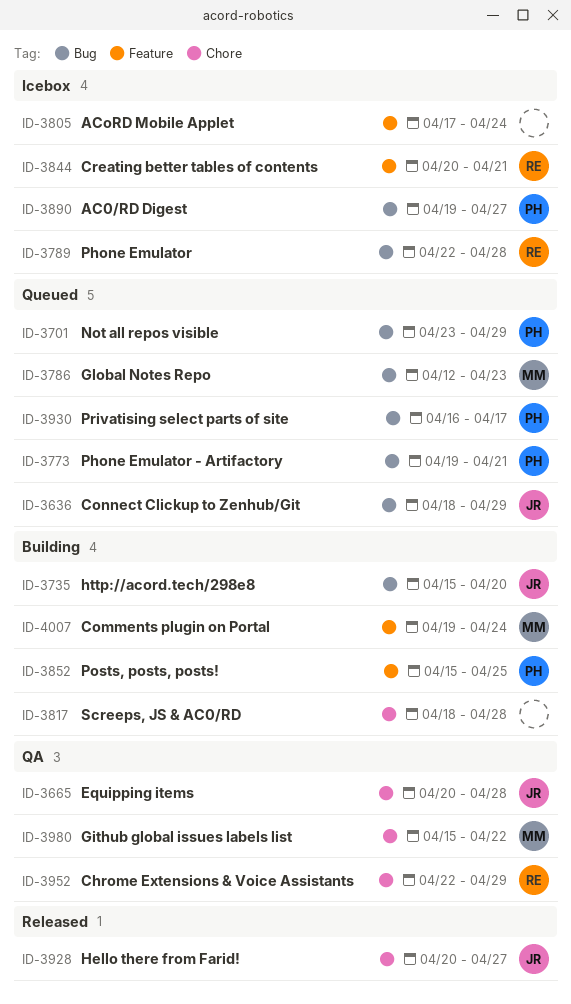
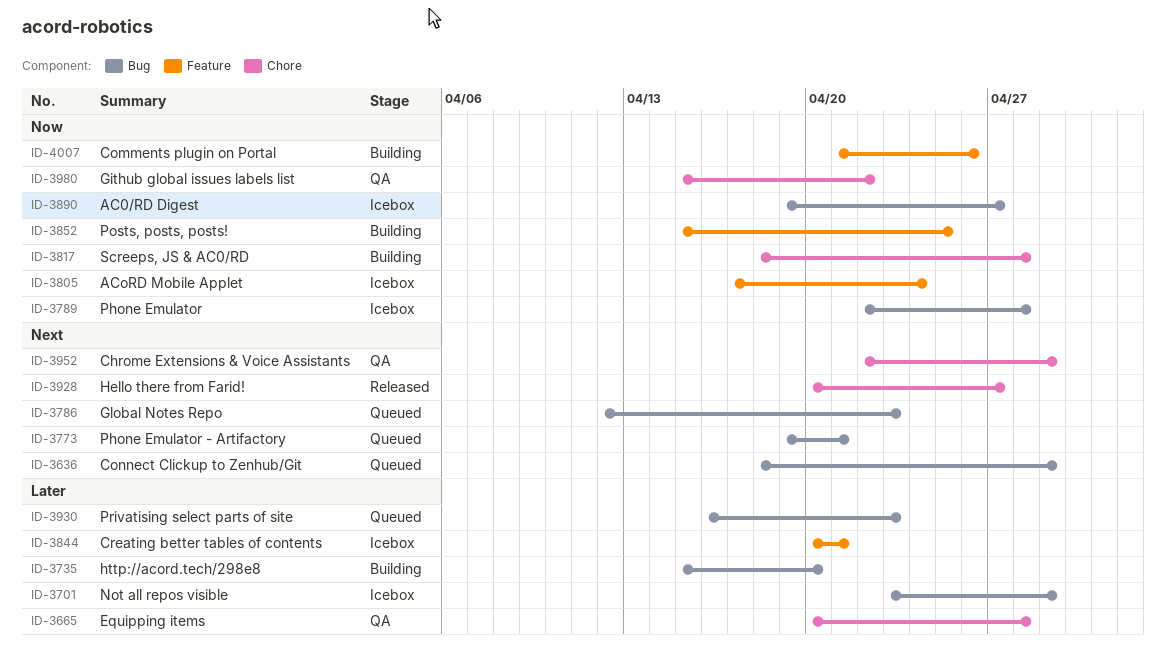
ID-3701, status: Queued -> Icebox
ID-3930, due: Apr 17 -> Apr 23
ID-4007, start: Apr 19 -> Apr 21
ID-4007, due: Apr 24 -> Apr 26

